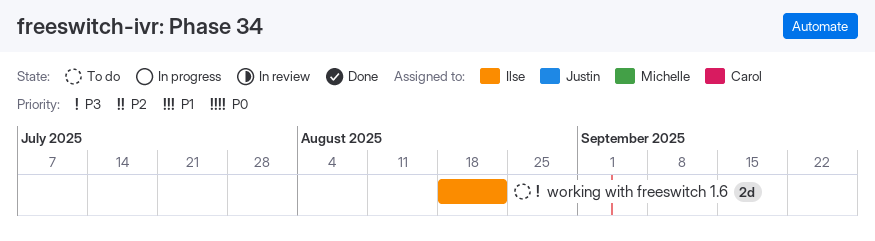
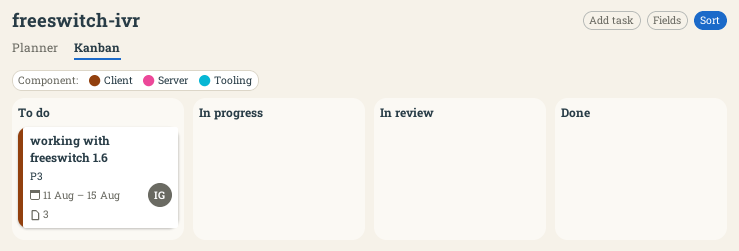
working with freeswitch 1.6, start: Aug 18 -> Aug 11
working with freeswitch 1.6, due: Aug 22 -> Aug 15

